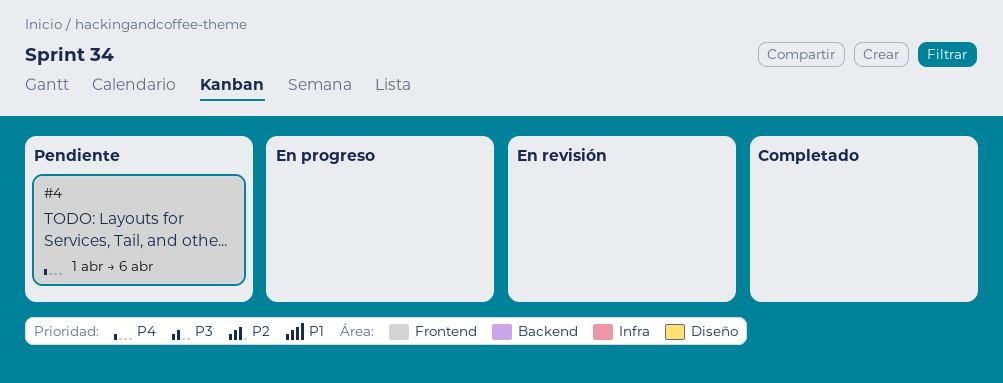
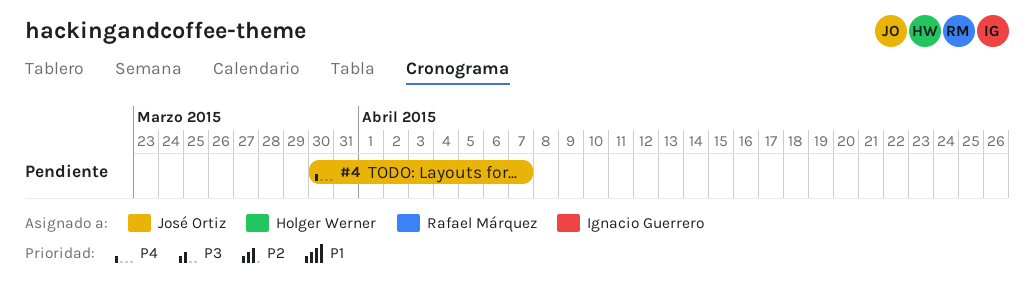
#4, start: Apr 1 -> Mar 30
#4, due: Apr 6 -> Apr 7

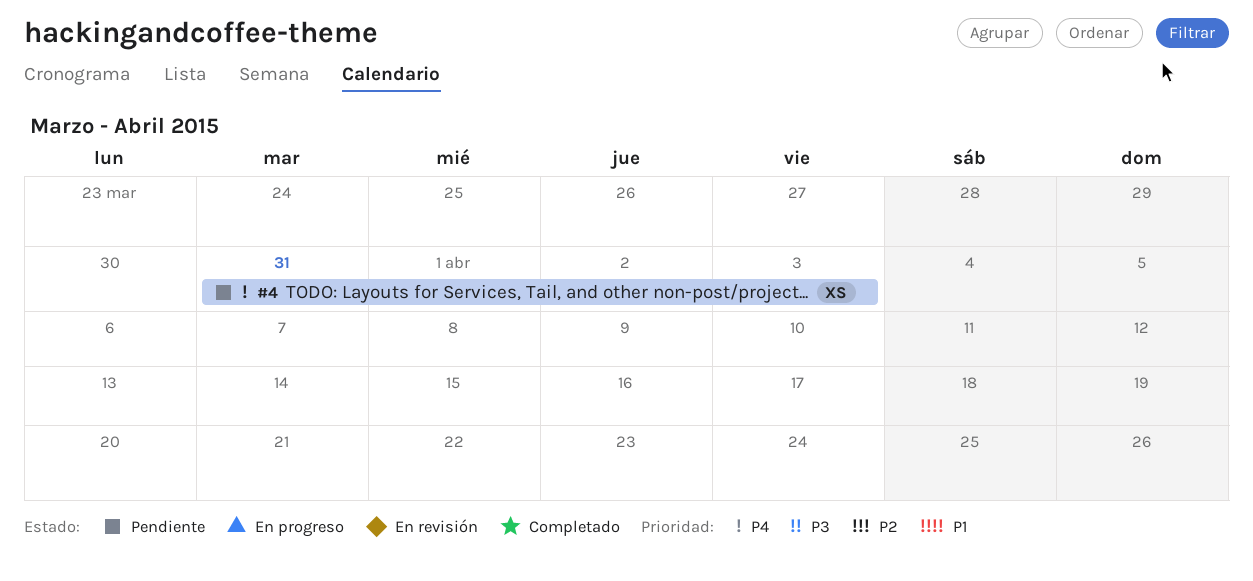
#4, start: Mar 30 -> Mar 31
#4, due: Apr 7 -> Apr 3

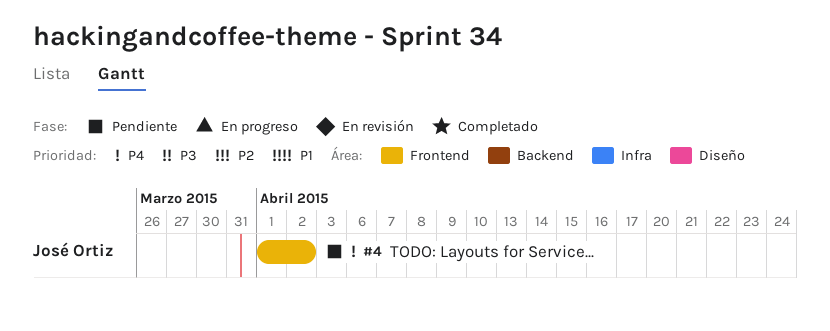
#4, start: Mar 31 -> Apr 1
#4, due: Apr 3 -> Apr 2

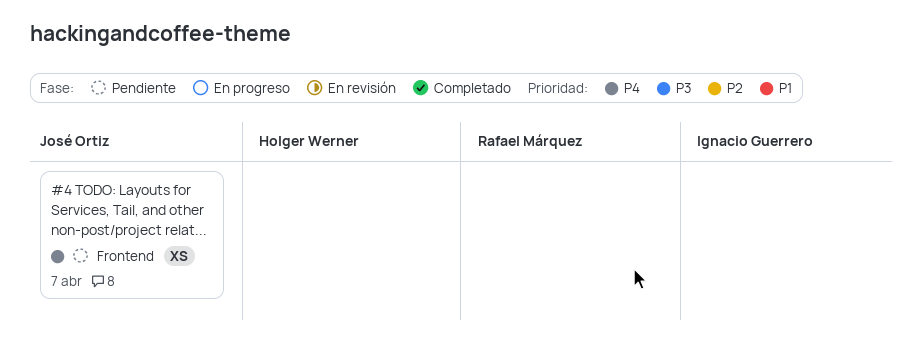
#4, due: Apr 2 -> Apr 7

